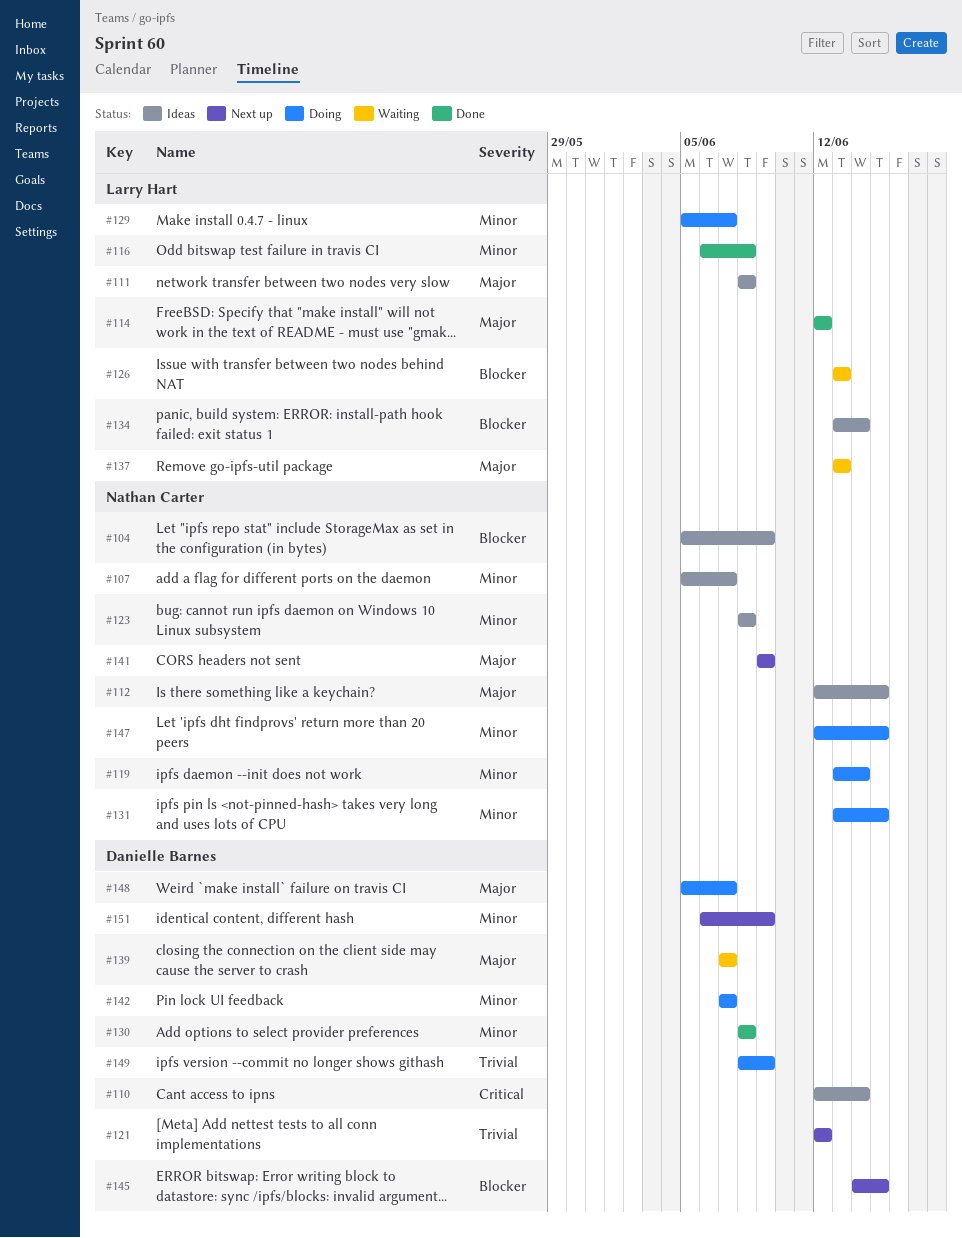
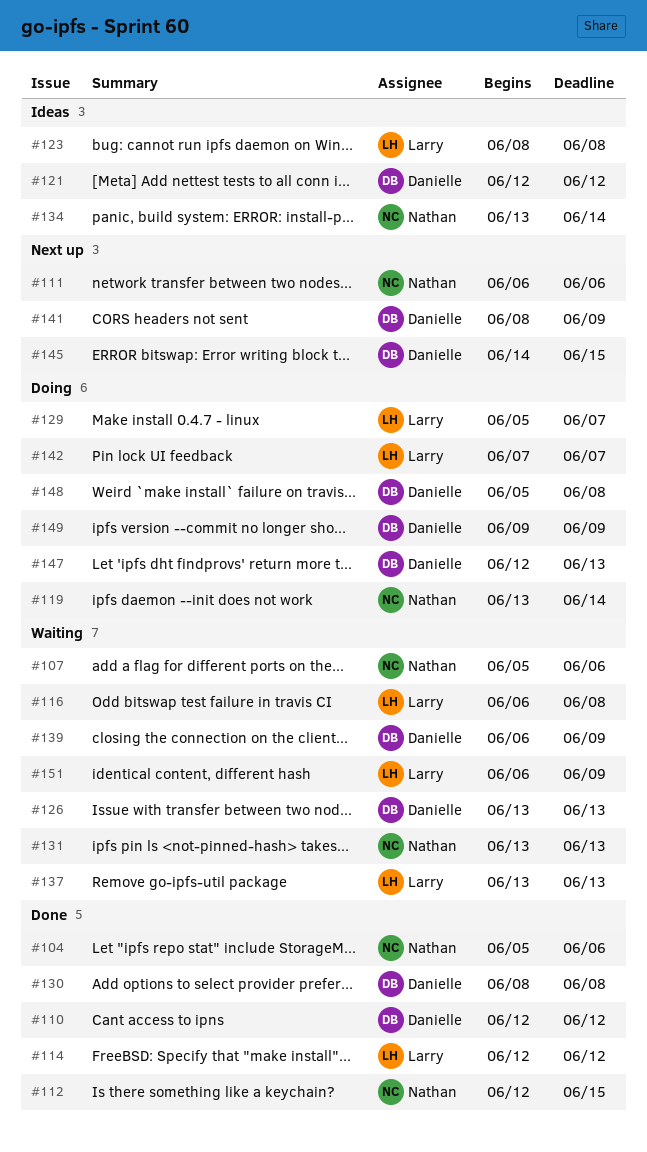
#104, status: Ideas -> Done
#104, due: Jun 9 -> Jun 6
#107, status: Ideas -> Waiting
#107, due: Jun 7 -> Jun 6
#110, status: Ideas -> Done
#110, due: Jun 14 -> Jun 12
#111, status: Ideas -> Next up
#111, owner: Larry Hart -> Nathan Carter
#111, start: Jun 8 -> Jun 6
#111, due: Jun 8 -> Jun 6
#112, status: Ideas -> Done
#116, status: Done -> Waiting
#121, status: Next up -> Ideas
#123, owner: Nathan Carter -> Larry Hart
#126, owner: Larry Hart -> Danielle Barnes
#131, status: Doing -> Waiting
#131, due: Jun 15 -> Jun 13
#134, owner: Larry Hart -> Nathan Carter
#139, start: Jun 7 -> Jun 6
#139, due: Jun 7 -> Jun 9
#141, owner: Nathan Carter -> Danielle Barnes
#141, start: Jun 9 -> Jun 8
#142, owner: Danielle Barnes -> Larry Hart
#147, owner: Nathan Carter -> Danielle Barnes
#147, due: Jun 15 -> Jun 13
#148, due: Jun 7 -> Jun 8
#149, start: Jun 8 -> Jun 9
#151, status: Next up -> Waiting
#151, owner: Danielle Barnes -> Larry Hart

